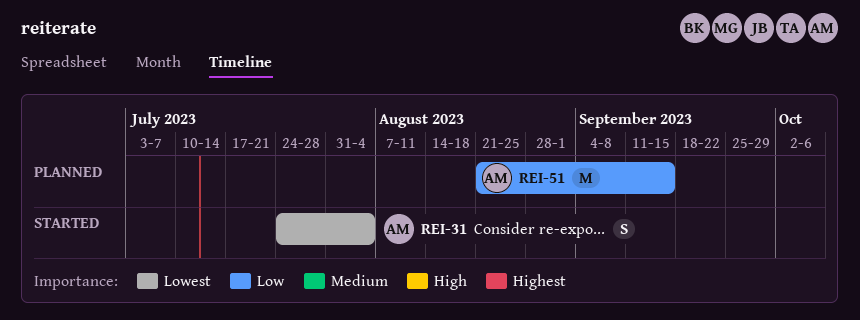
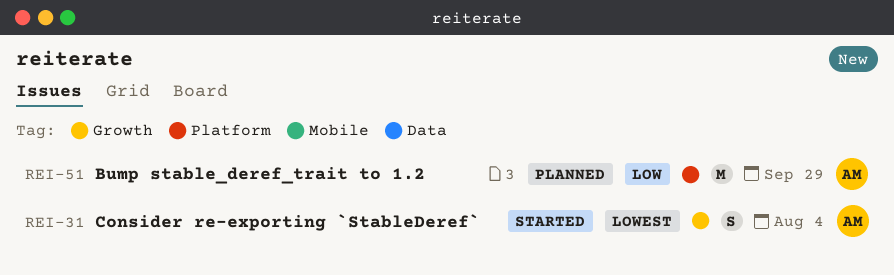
REI-51, due: Sep 15 -> Sep 29

